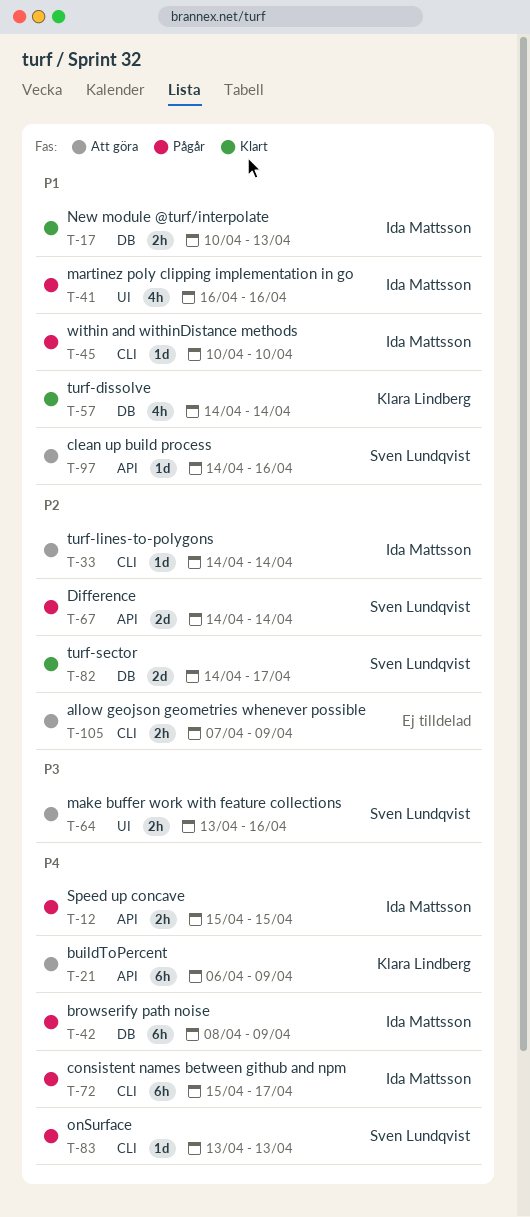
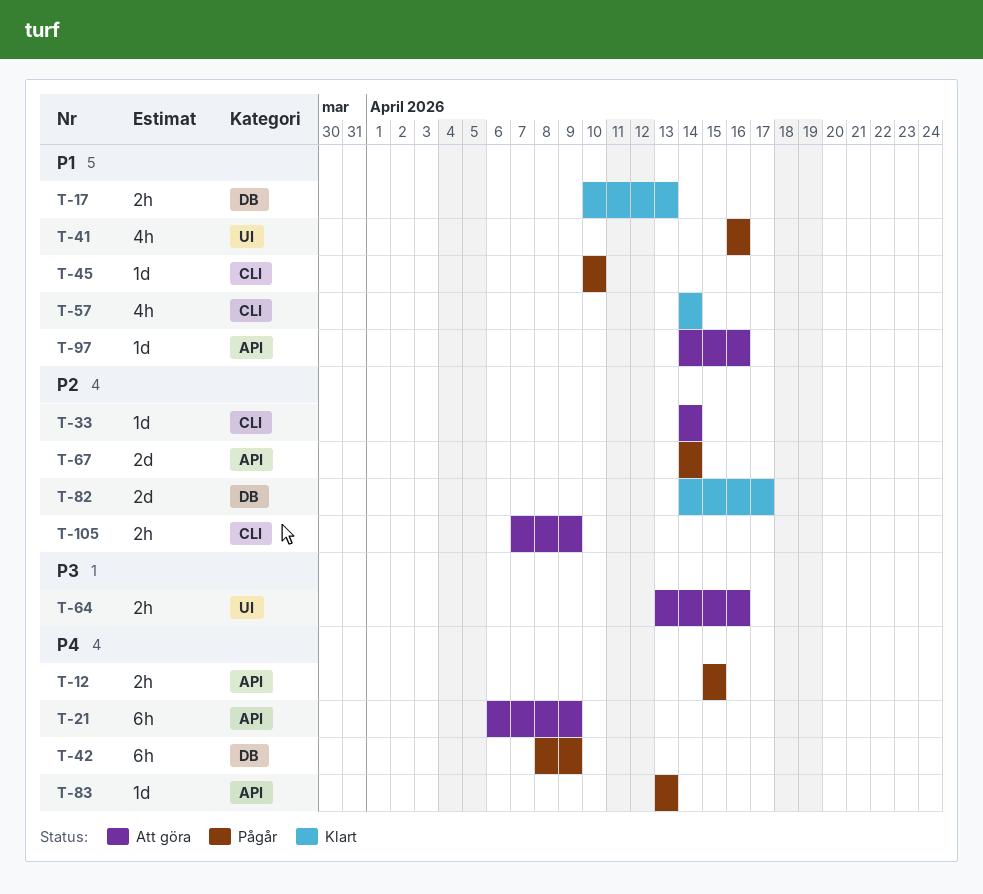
T-57, label: DB -> CLI
T-72: present -> none
T-83, label: CLI -> API

